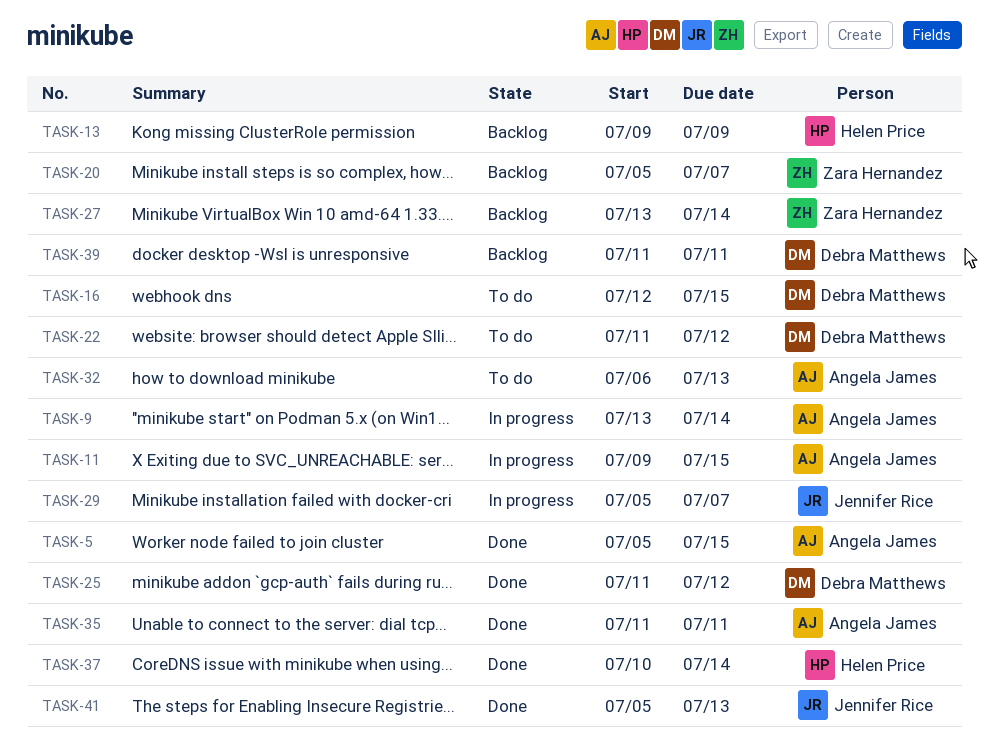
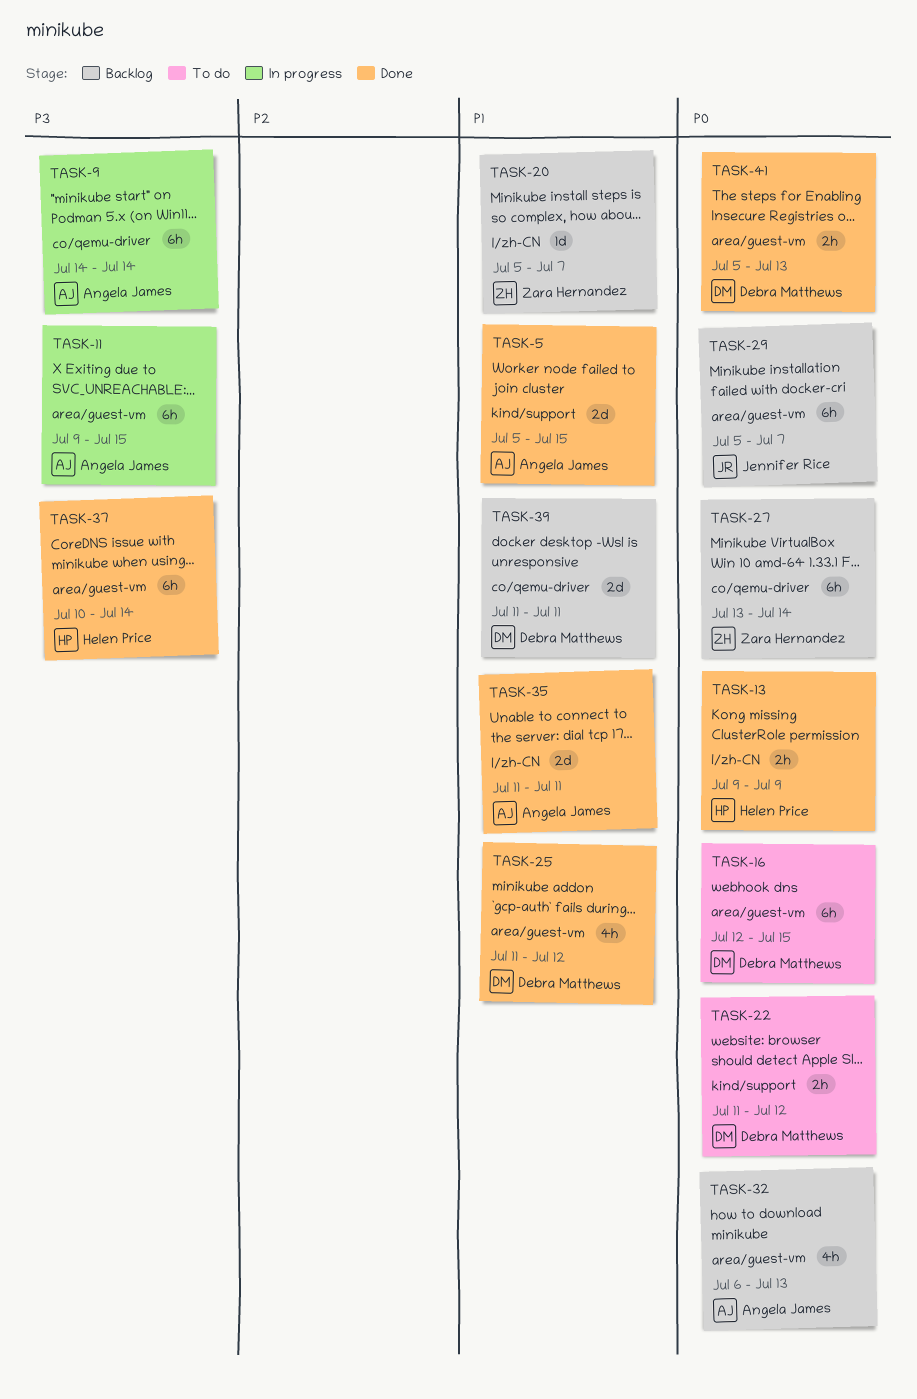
TASK-9, start: Jul 13 -> Jul 14
TASK-13, status: Backlog -> Done
TASK-29, status: In progress -> Backlog
TASK-32, status: To do -> Backlog
TASK-41, owner: Jennifer Rice -> Debra Matthews

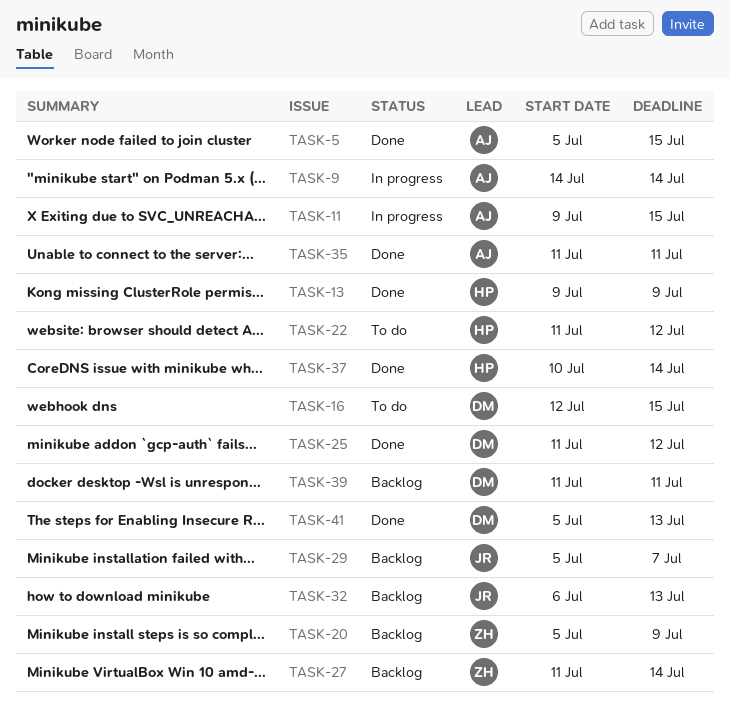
TASK-20, due: Jul 7 -> Jul 9
TASK-22, owner: Debra Matthews -> Helen Price
TASK-27, start: Jul 13 -> Jul 11
TASK-32, owner: Angela James -> Jennifer Rice

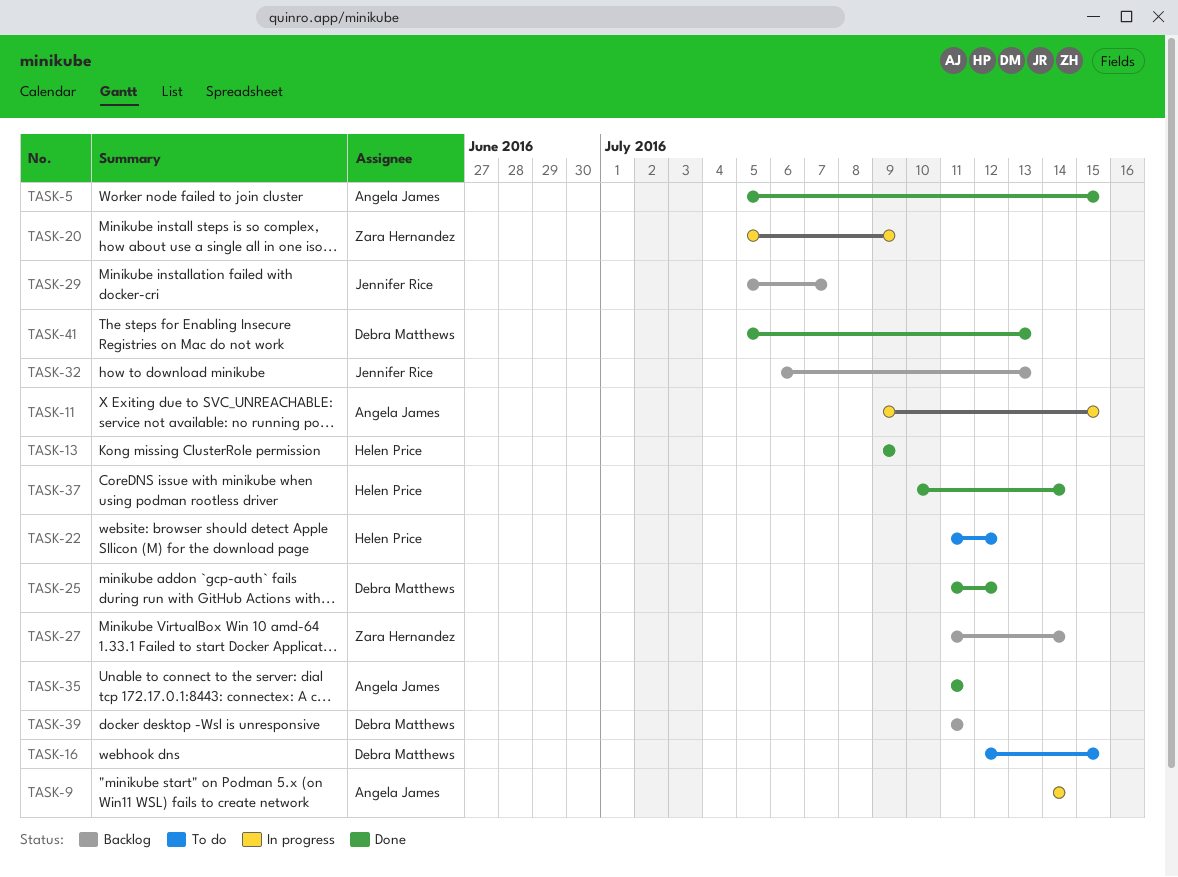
TASK-20, status: Backlog -> In progress

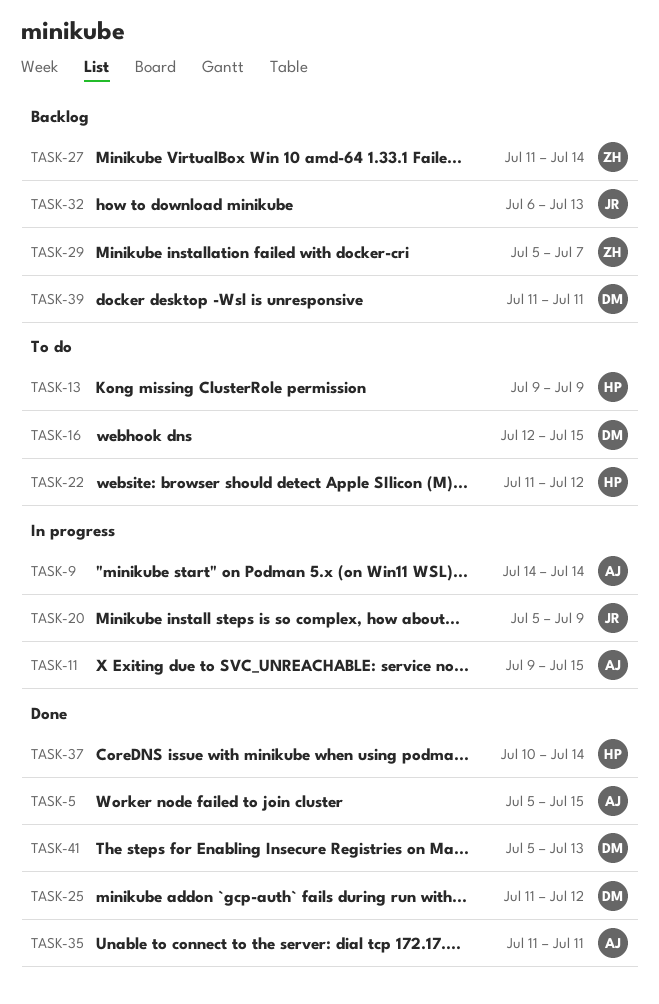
TASK-13, status: Done -> To do
TASK-20, owner: Zara Hernandez -> Jennifer Rice
TASK-29, owner: Jennifer Rice -> Zara Hernandez

